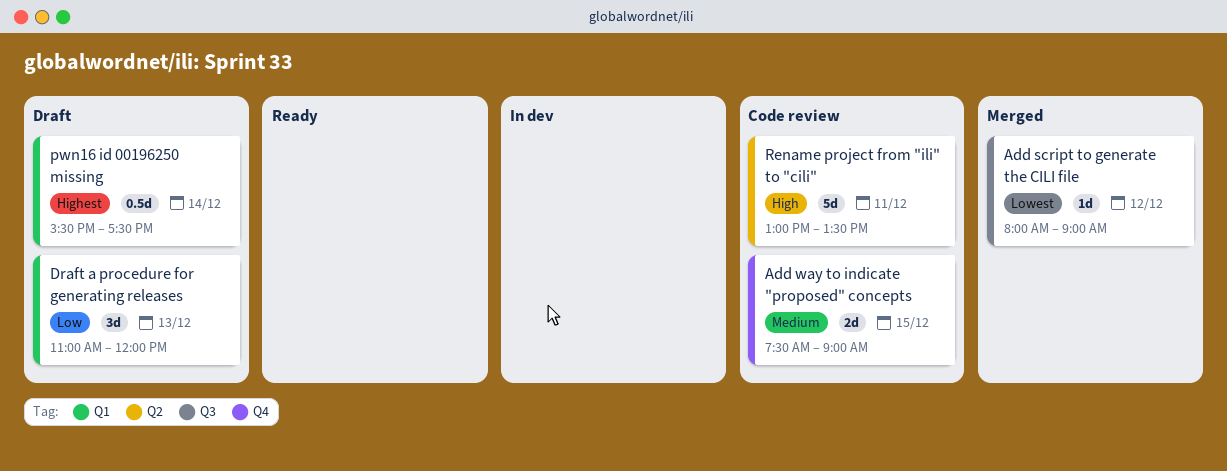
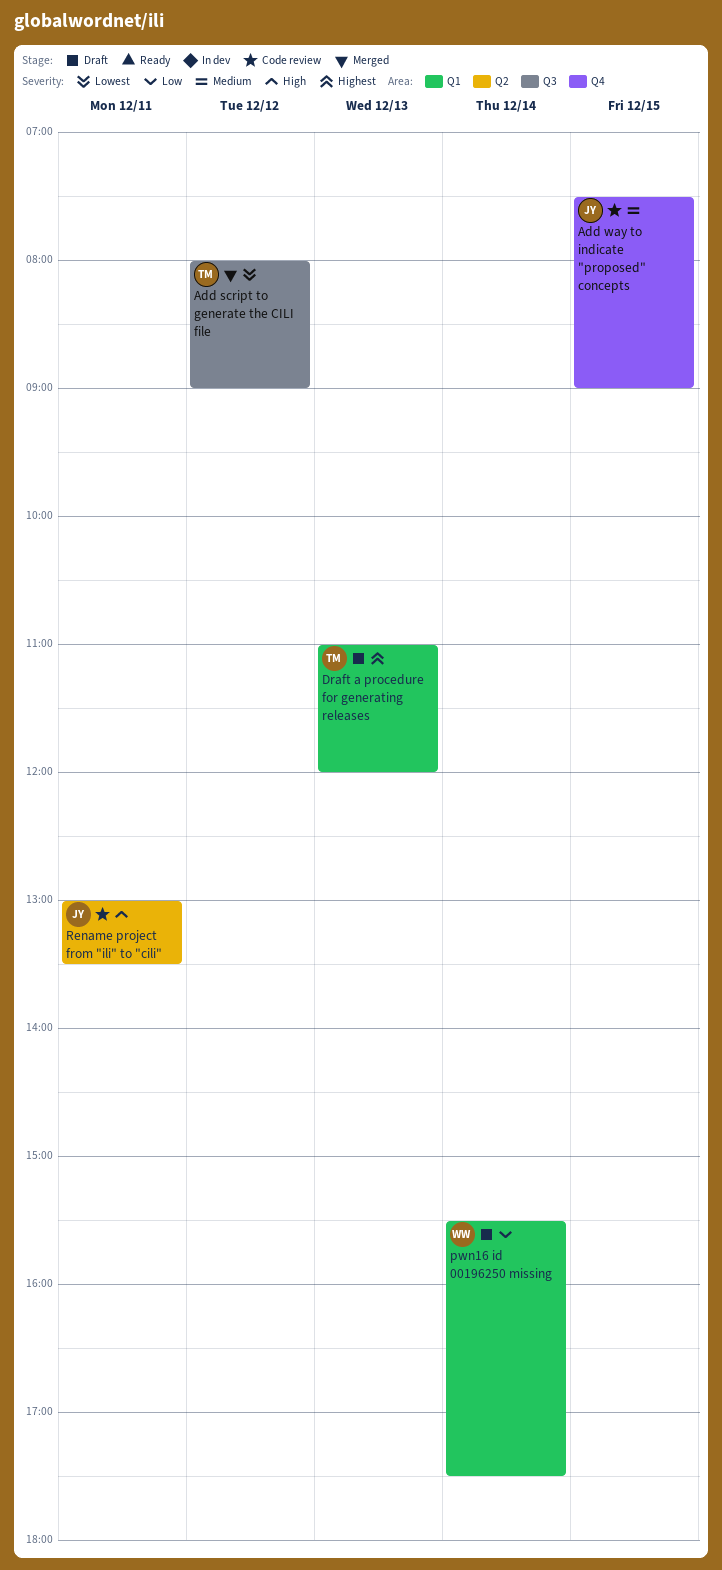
Draft a procedure for generating releases, priority: Low -> Highest
pwn16 id 00196250 missing, priority: Highest -> Low

